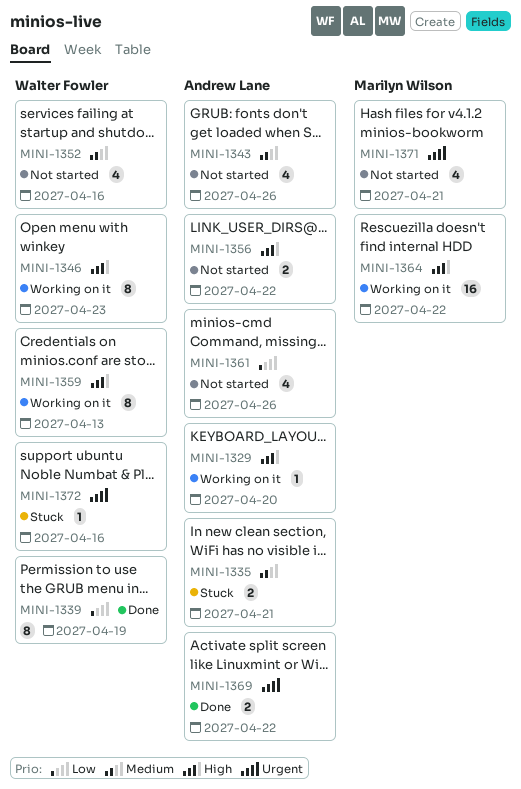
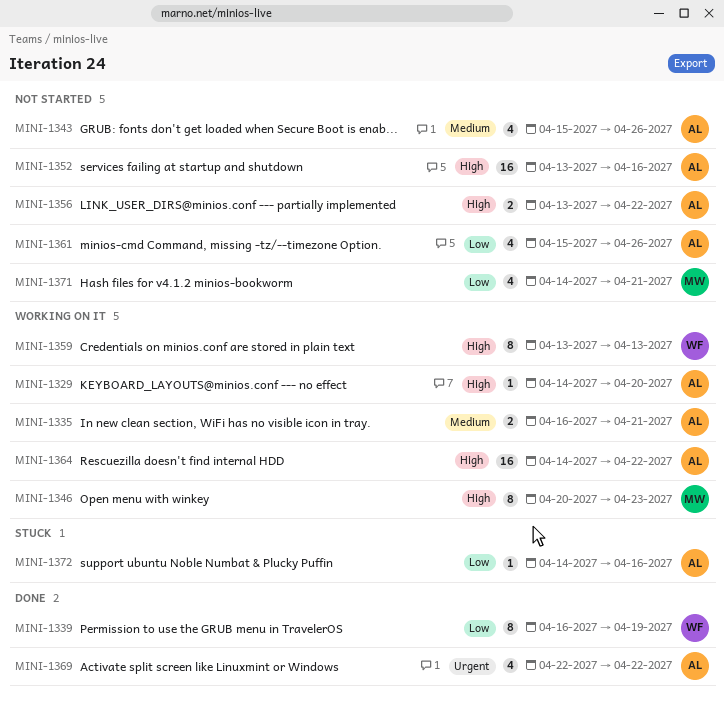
MINI-1335, status: Stuck -> Working on it
MINI-1346, owner: Walter Fowler -> Marilyn Wilson
MINI-1352, owner: Walter Fowler -> Andrew Lane
MINI-1352, priority: Medium -> High
MINI-1352, estimate: 4 -> 16
MINI-1364, owner: Marilyn Wilson -> Andrew Lane
MINI-1369, estimate: 2 -> 4
MINI-1371, priority: Urgent -> Low
MINI-1372, owner: Walter Fowler -> Andrew Lane
MINI-1372, priority: Urgent -> Low

